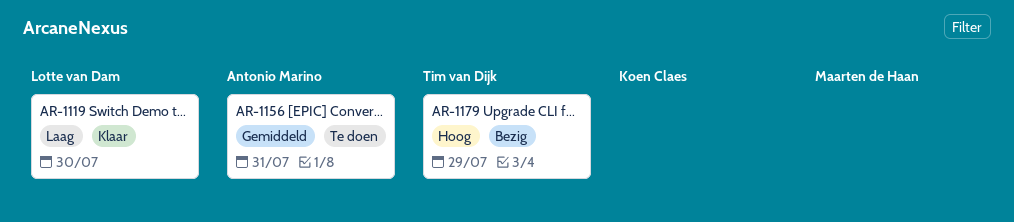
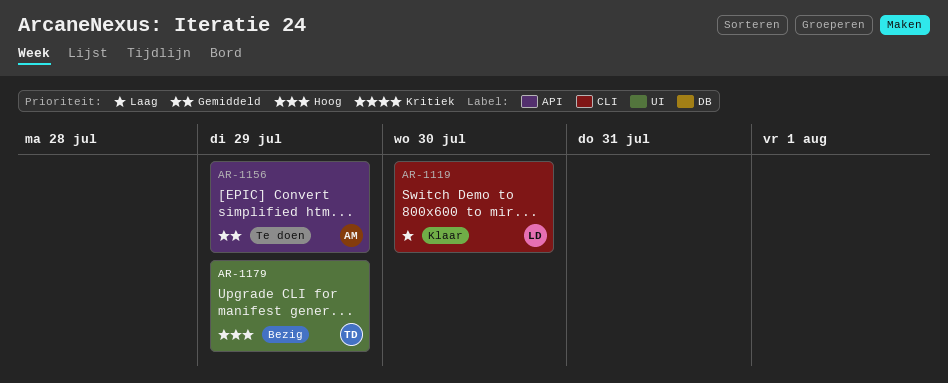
AR-1156, due: Jul 31 -> Jul 29

